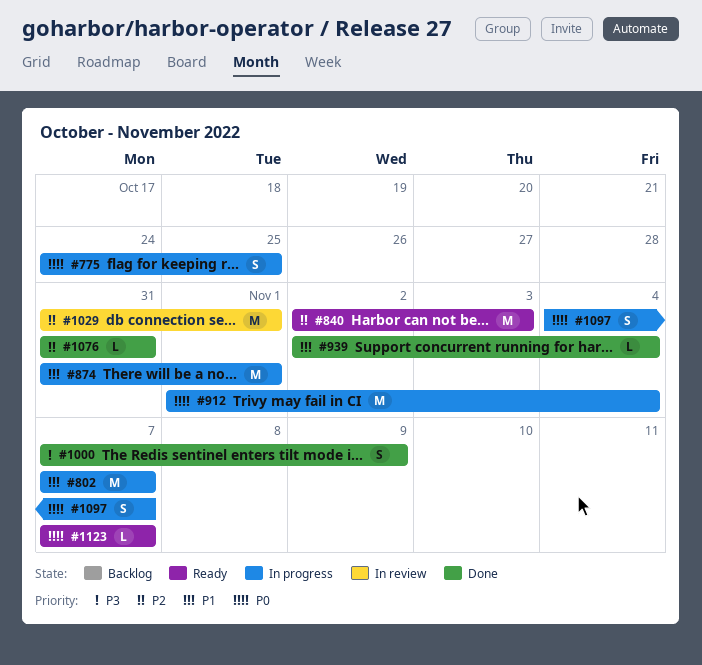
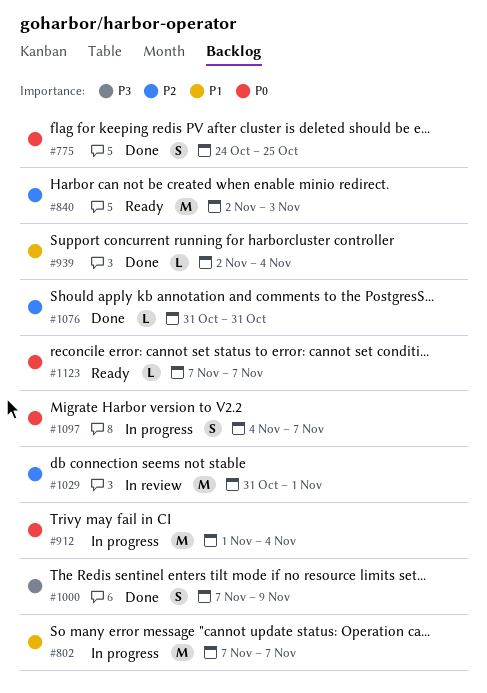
#775, status: In progress -> Done
#874: present -> none

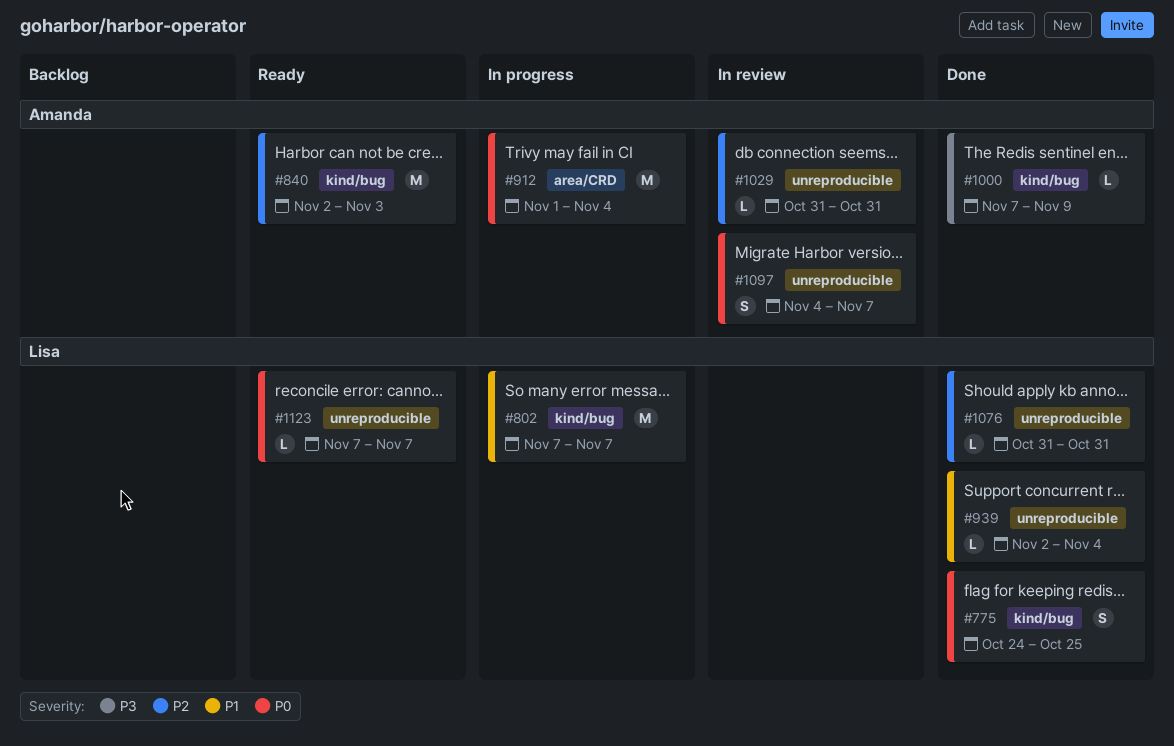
#1000, estimate: S -> L
#1029, estimate: M -> L
#1029, due: Nov 1 -> Oct 31
#1097, status: In progress -> In review

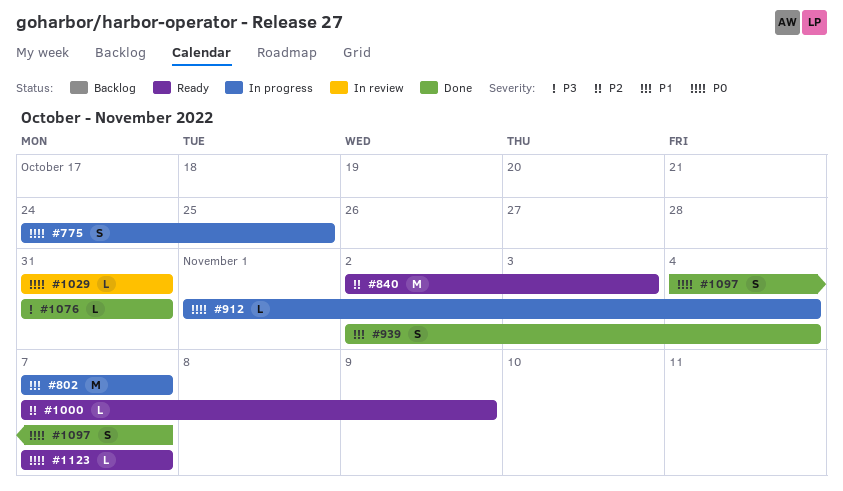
#775, status: Done -> In progress
#912, estimate: M -> L
#939, estimate: L -> S
#1000, status: Done -> Ready
#1000, priority: P3 -> P2
#1029, priority: P2 -> P0
#1076, priority: P2 -> P3
#1097, status: In review -> Done

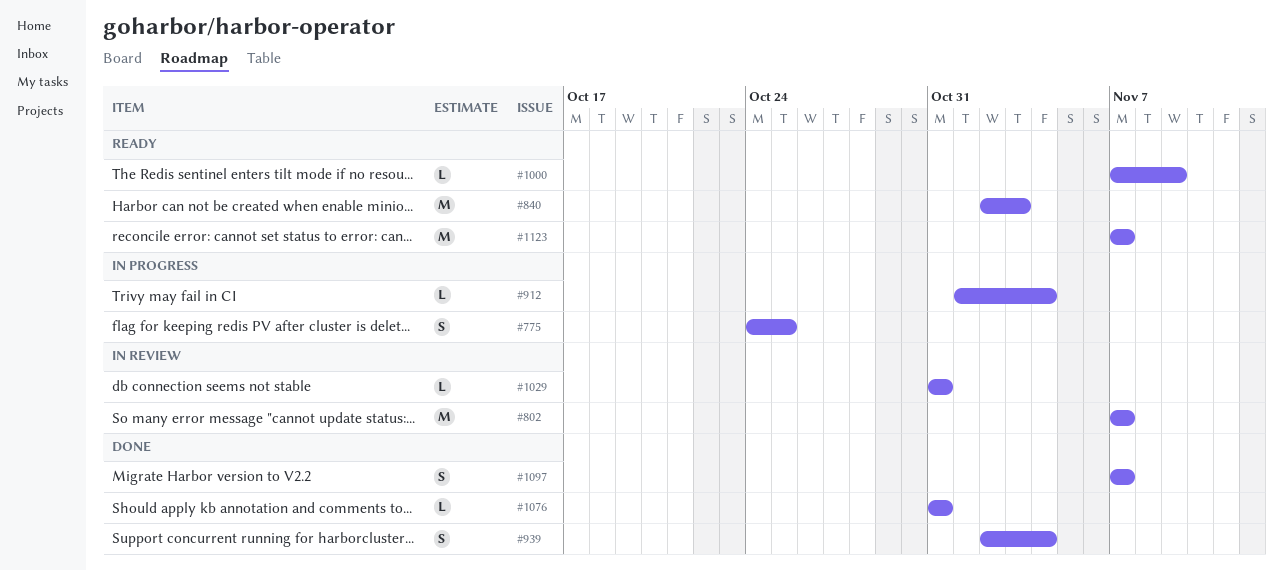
#802, status: In progress -> In review
#1097, start: Nov 4 -> Nov 7
#1123, estimate: L -> M

